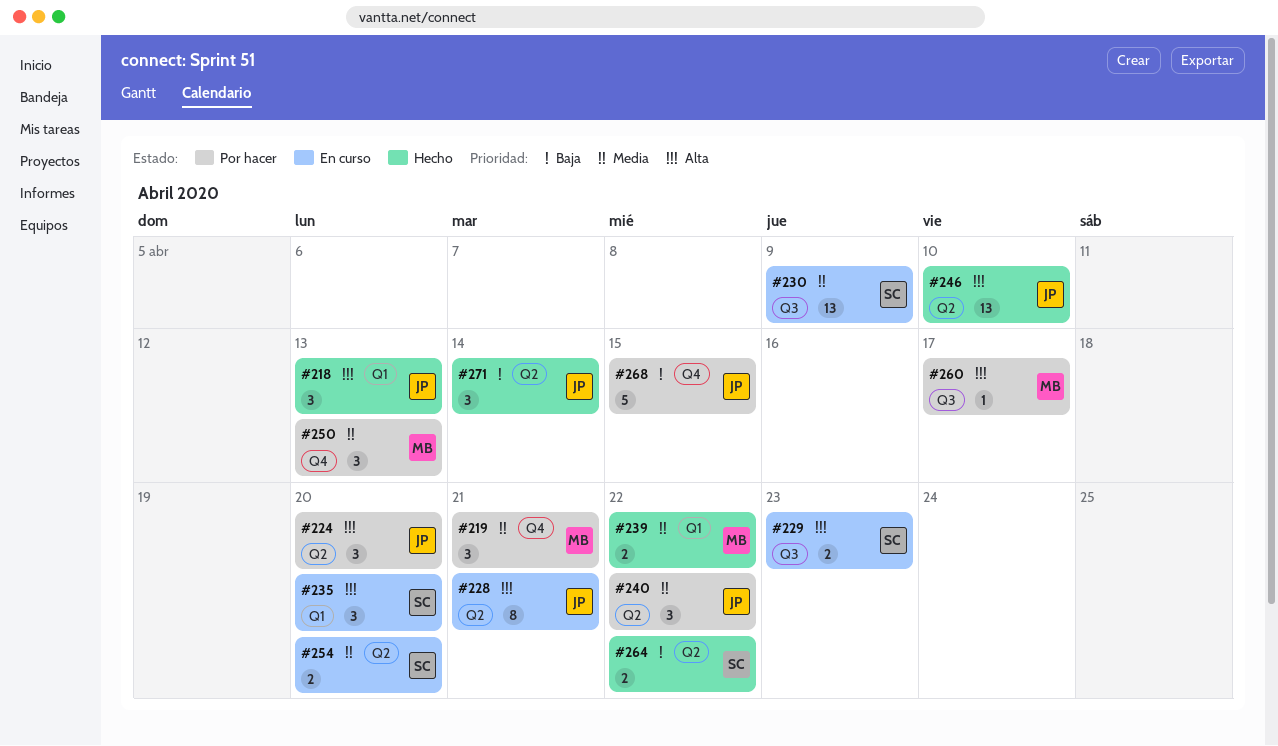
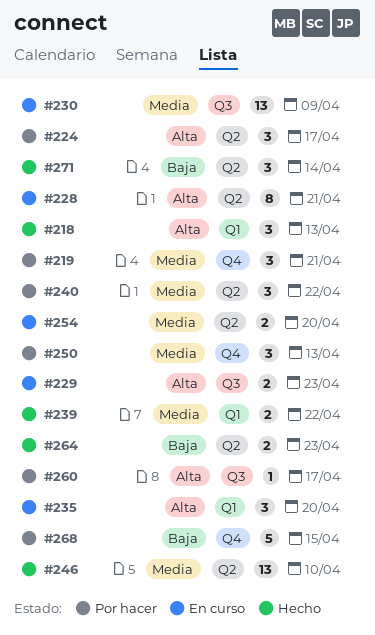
#224, due: Apr 20 -> Apr 17
#246, priority: Alta -> Media
#264, due: Apr 22 -> Apr 23

